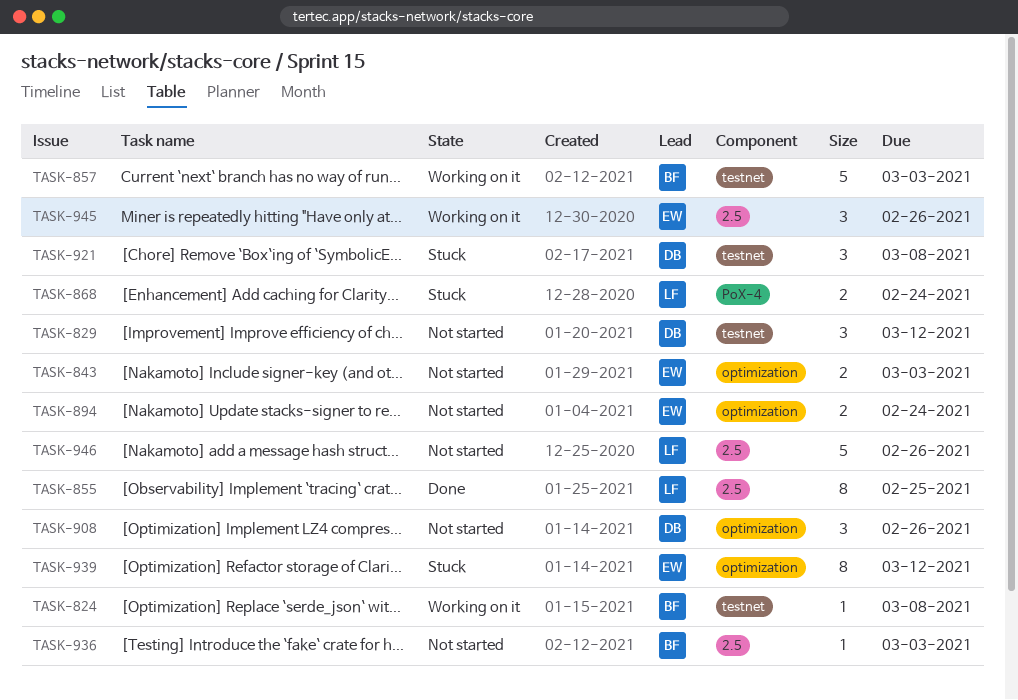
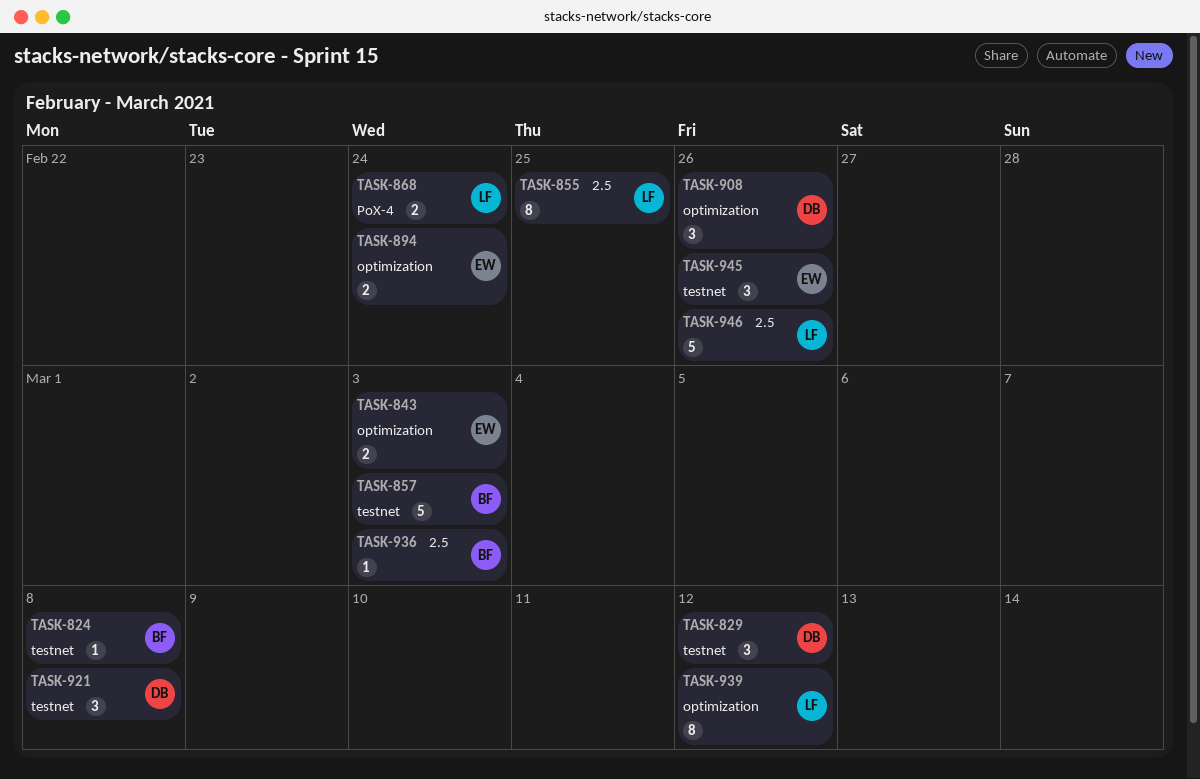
TASK-939, owner: EW -> LF
TASK-945, label: 2.5 -> testnet

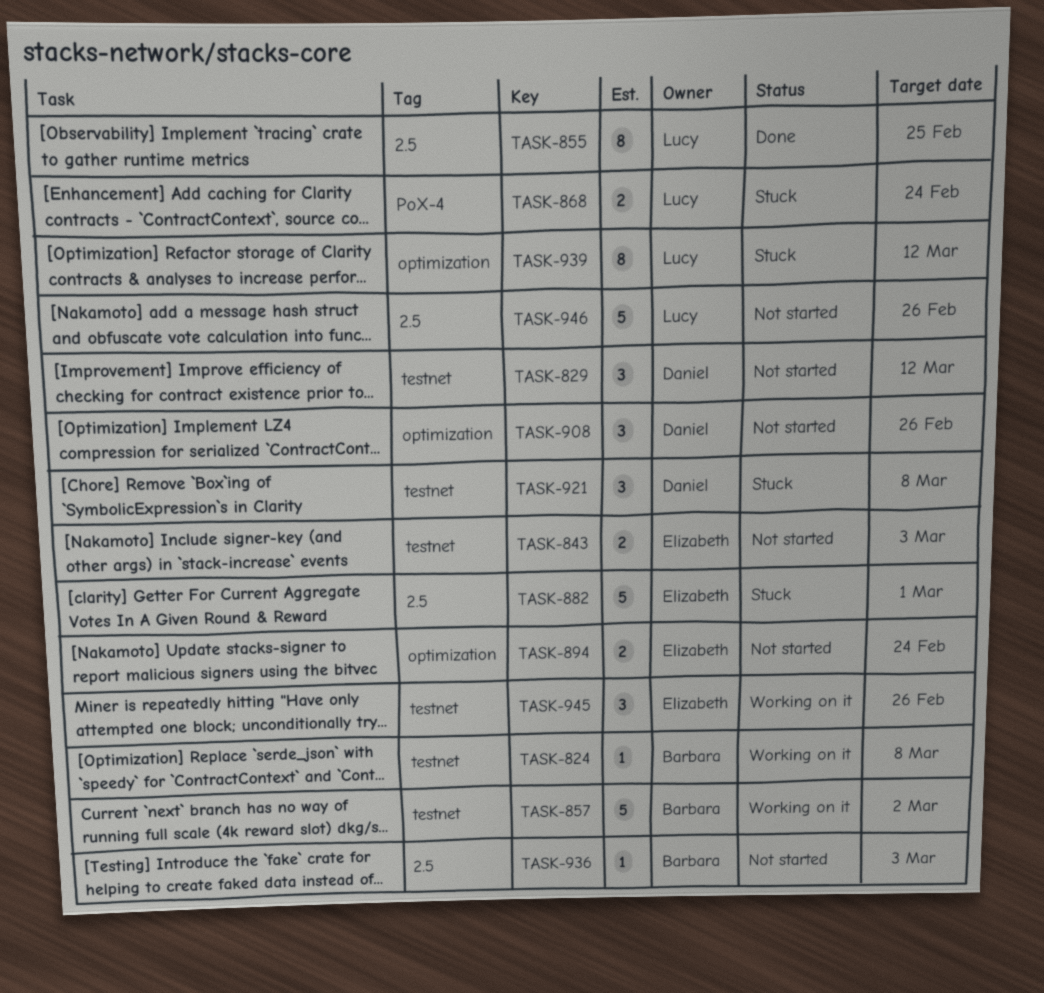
TASK-843, label: optimization -> testnet
TASK-857, due: Mar 3 -> Mar 2
TASK-882: none -> present

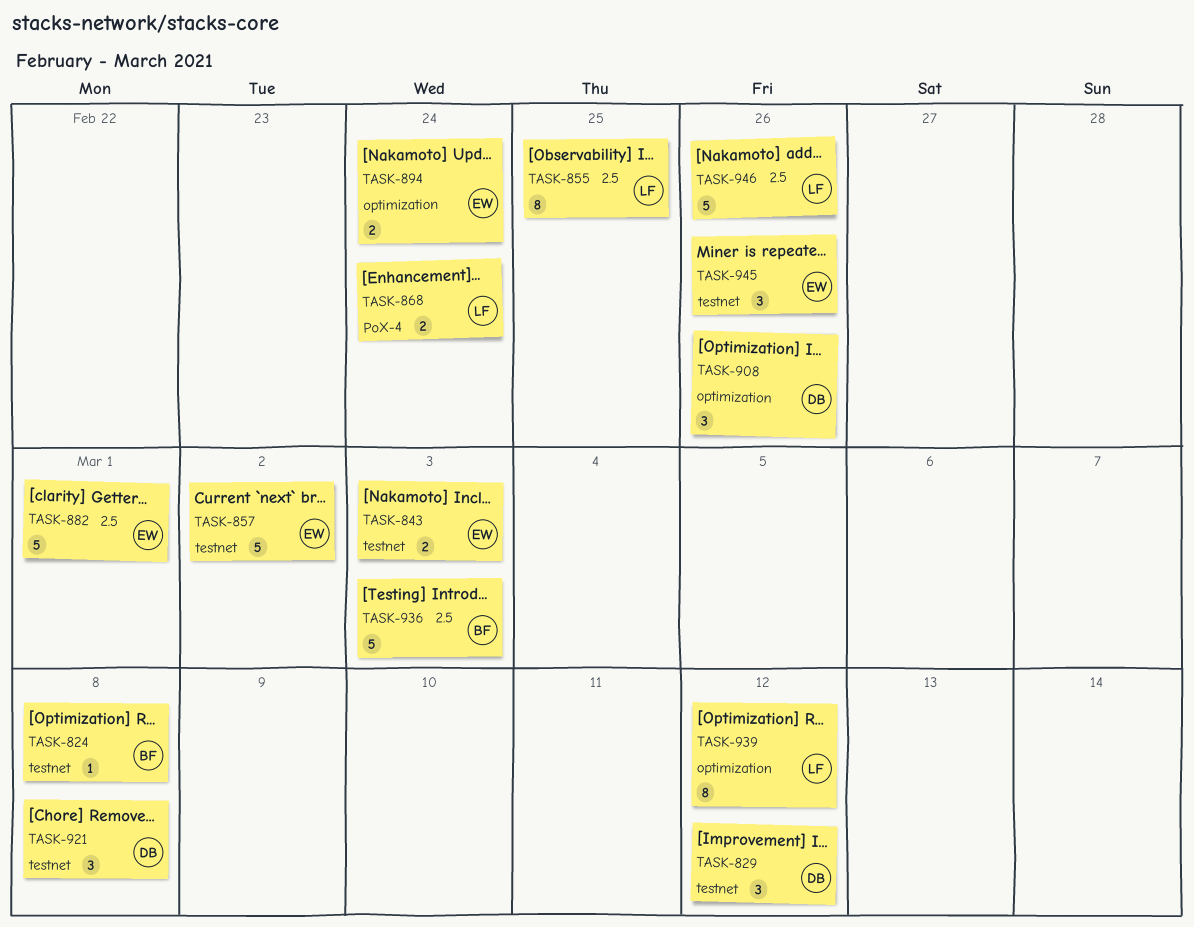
TASK-857, owner: Barbara -> Elizabeth
TASK-936, estimate: 1 -> 5

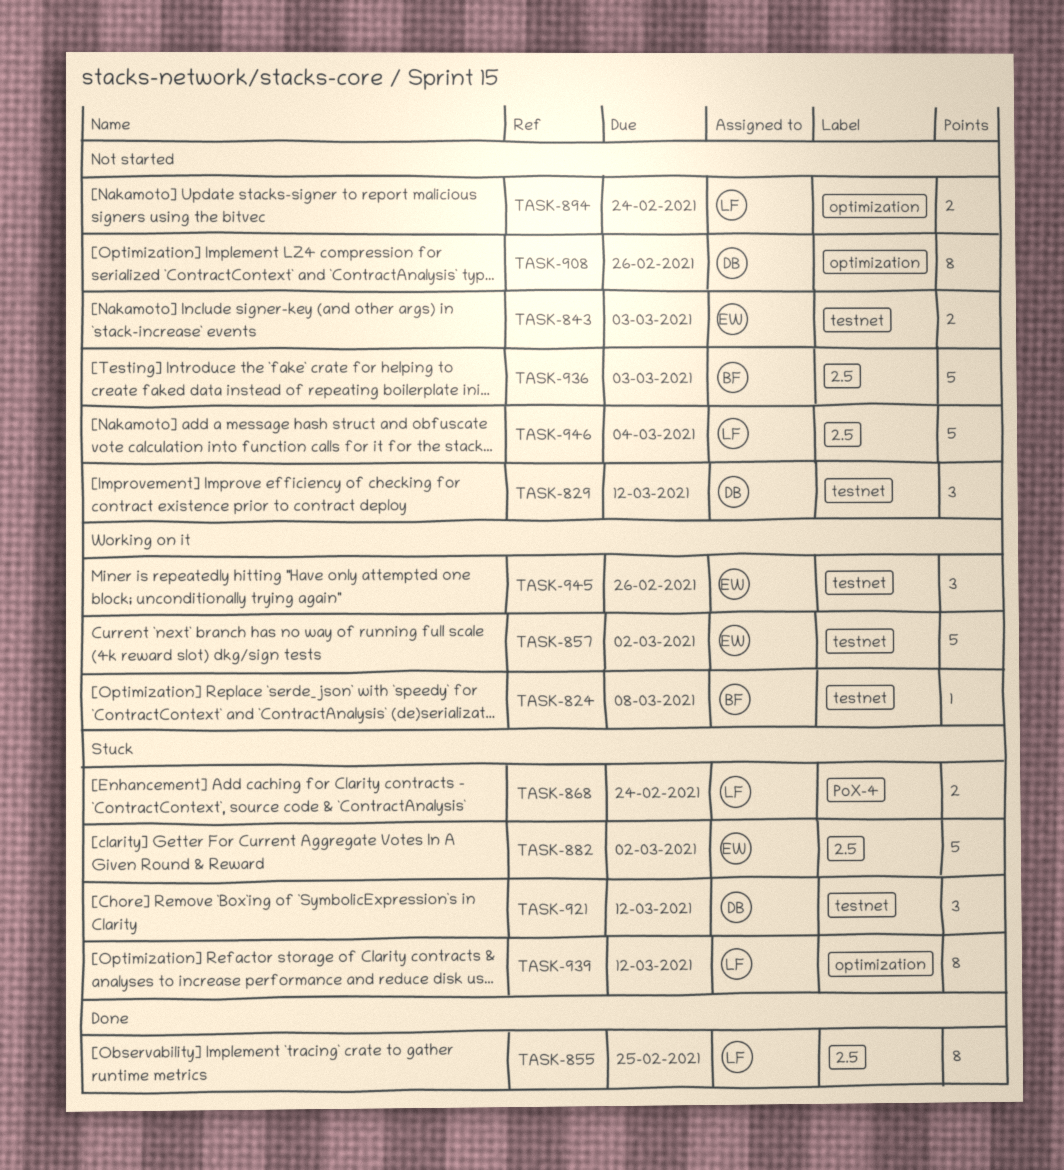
TASK-882, due: Mar 1 -> Mar 2
TASK-894, owner: EW -> LF
TASK-908, estimate: 3 -> 8
TASK-921, due: Mar 8 -> Mar 12
TASK-946, due: Feb 26 -> Mar 4

